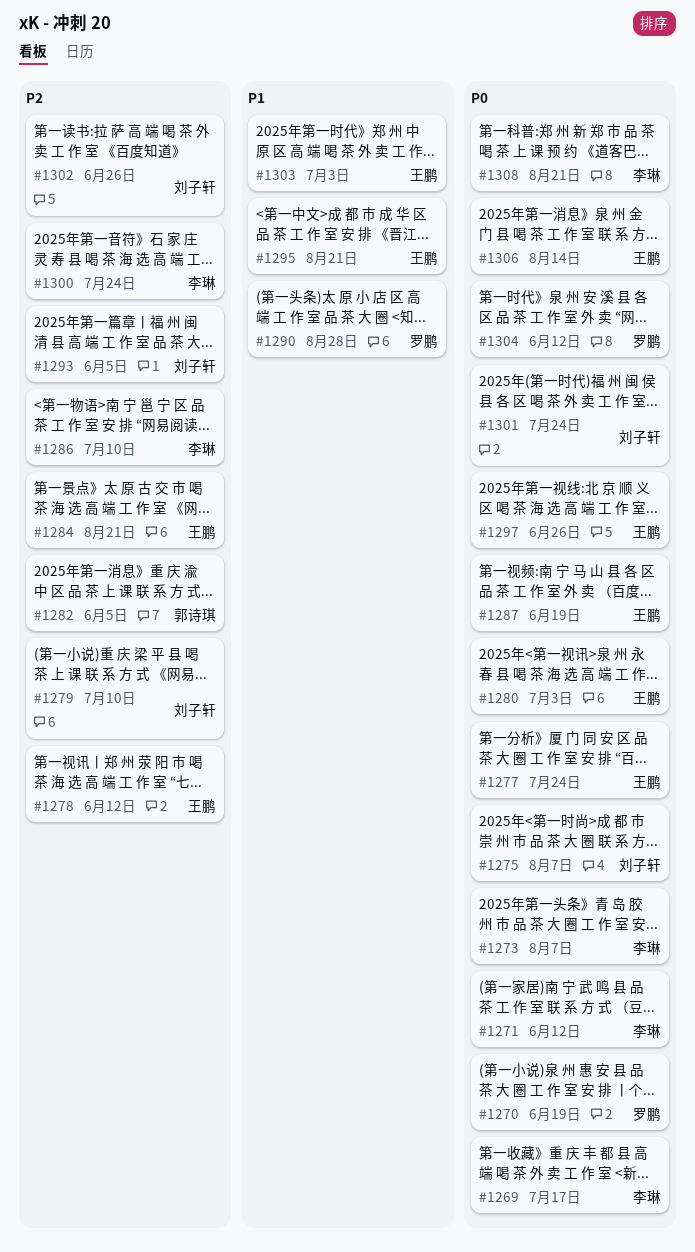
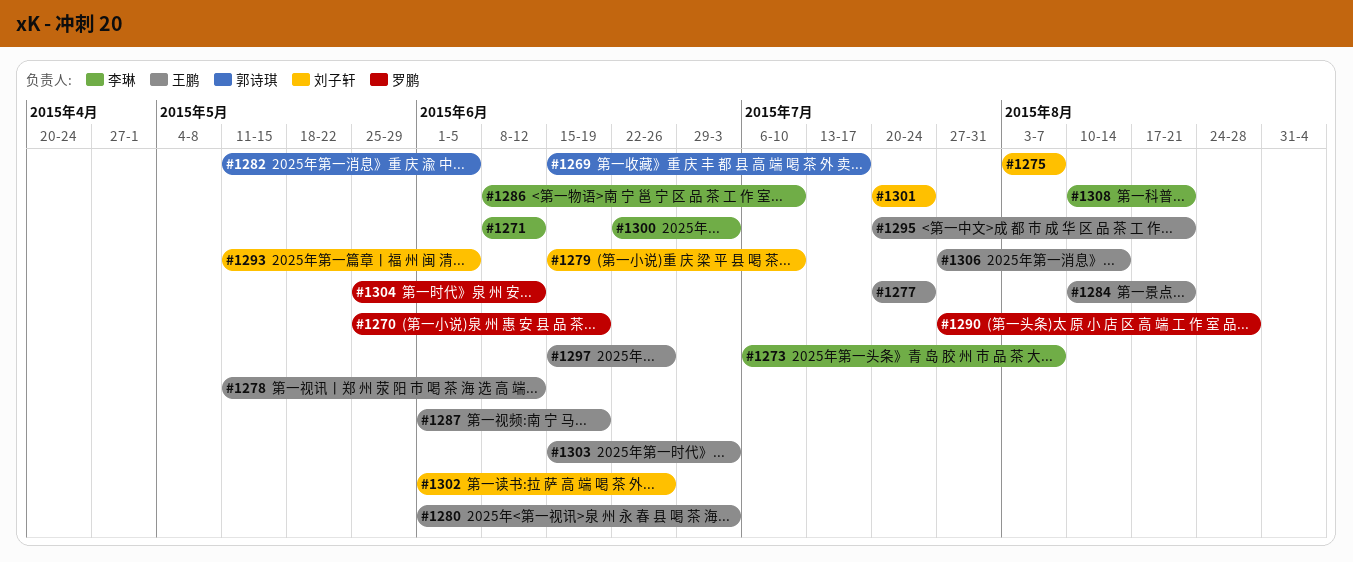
#1269, owner: 李琳 -> 郭诗琪
#1300, due: Jul 24 -> Jul 3

